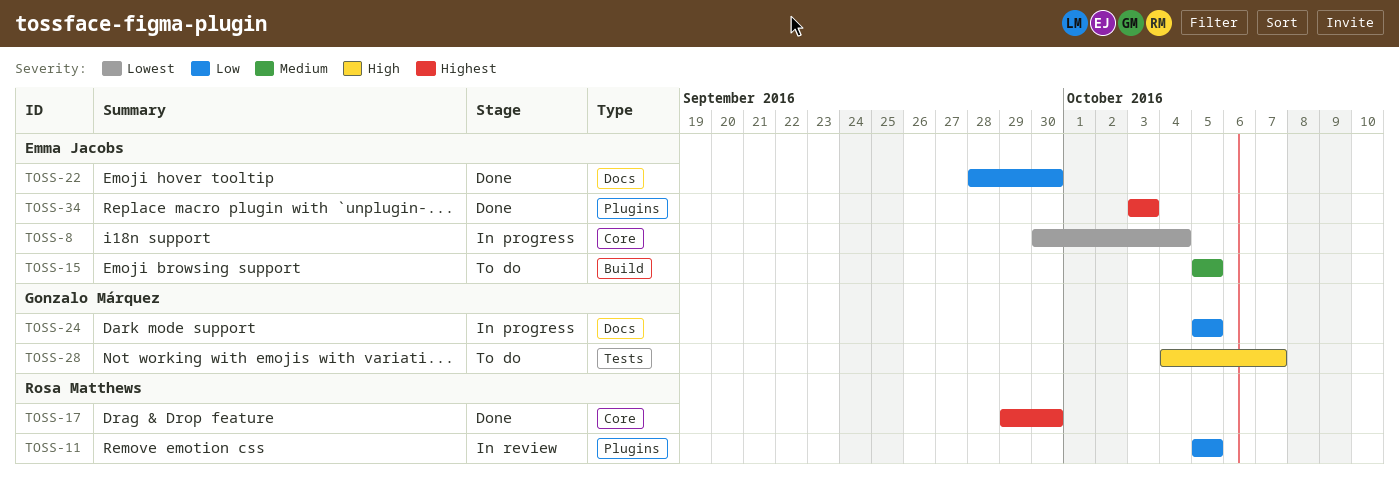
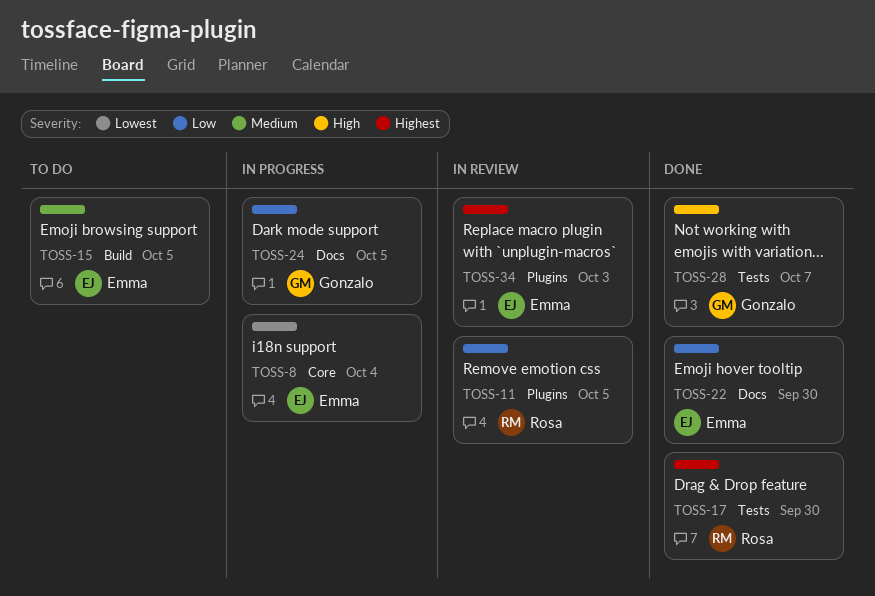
TOSS-17, label: Core -> Tests
TOSS-28, status: To do -> Done
TOSS-34, status: Done -> In review

